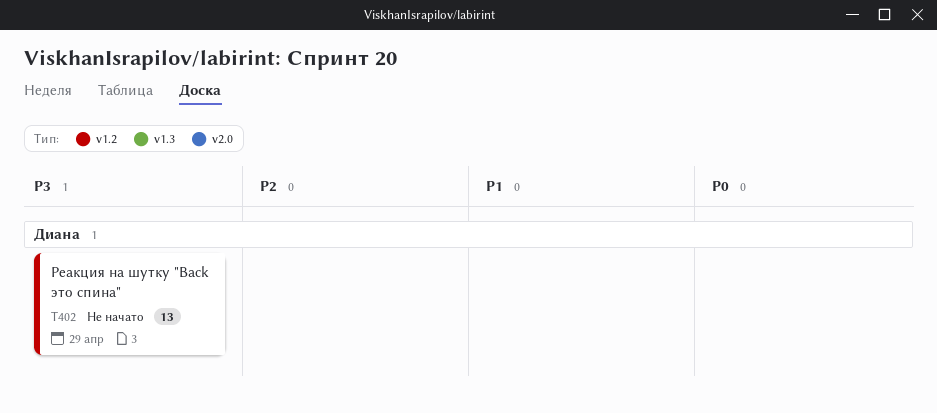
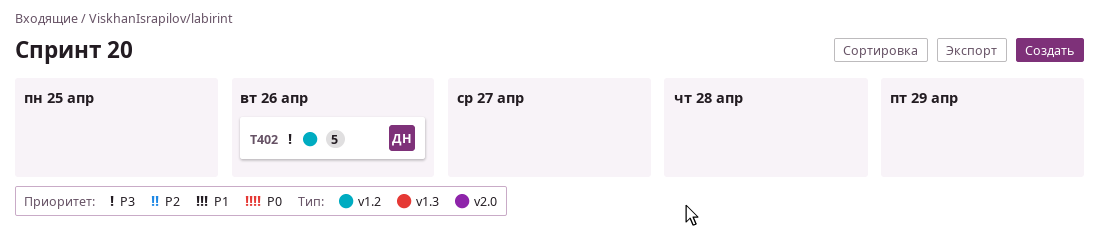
T402, estimate: 13 -> 5
T402, due: Apr 29 -> Apr 26

